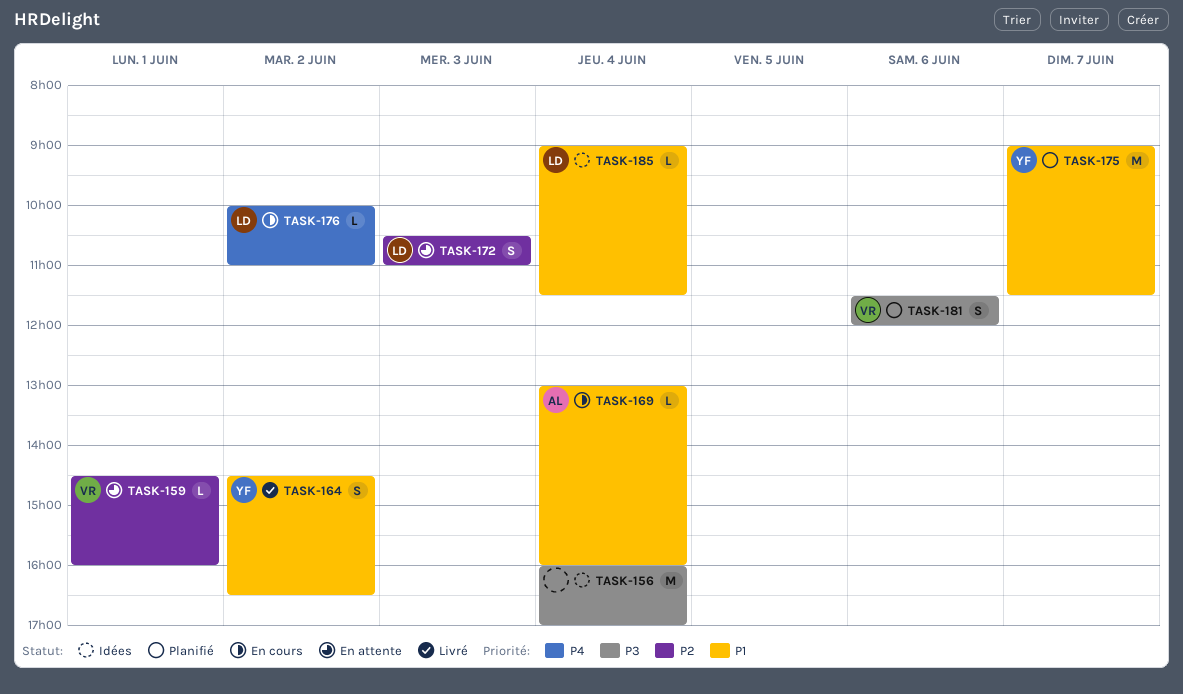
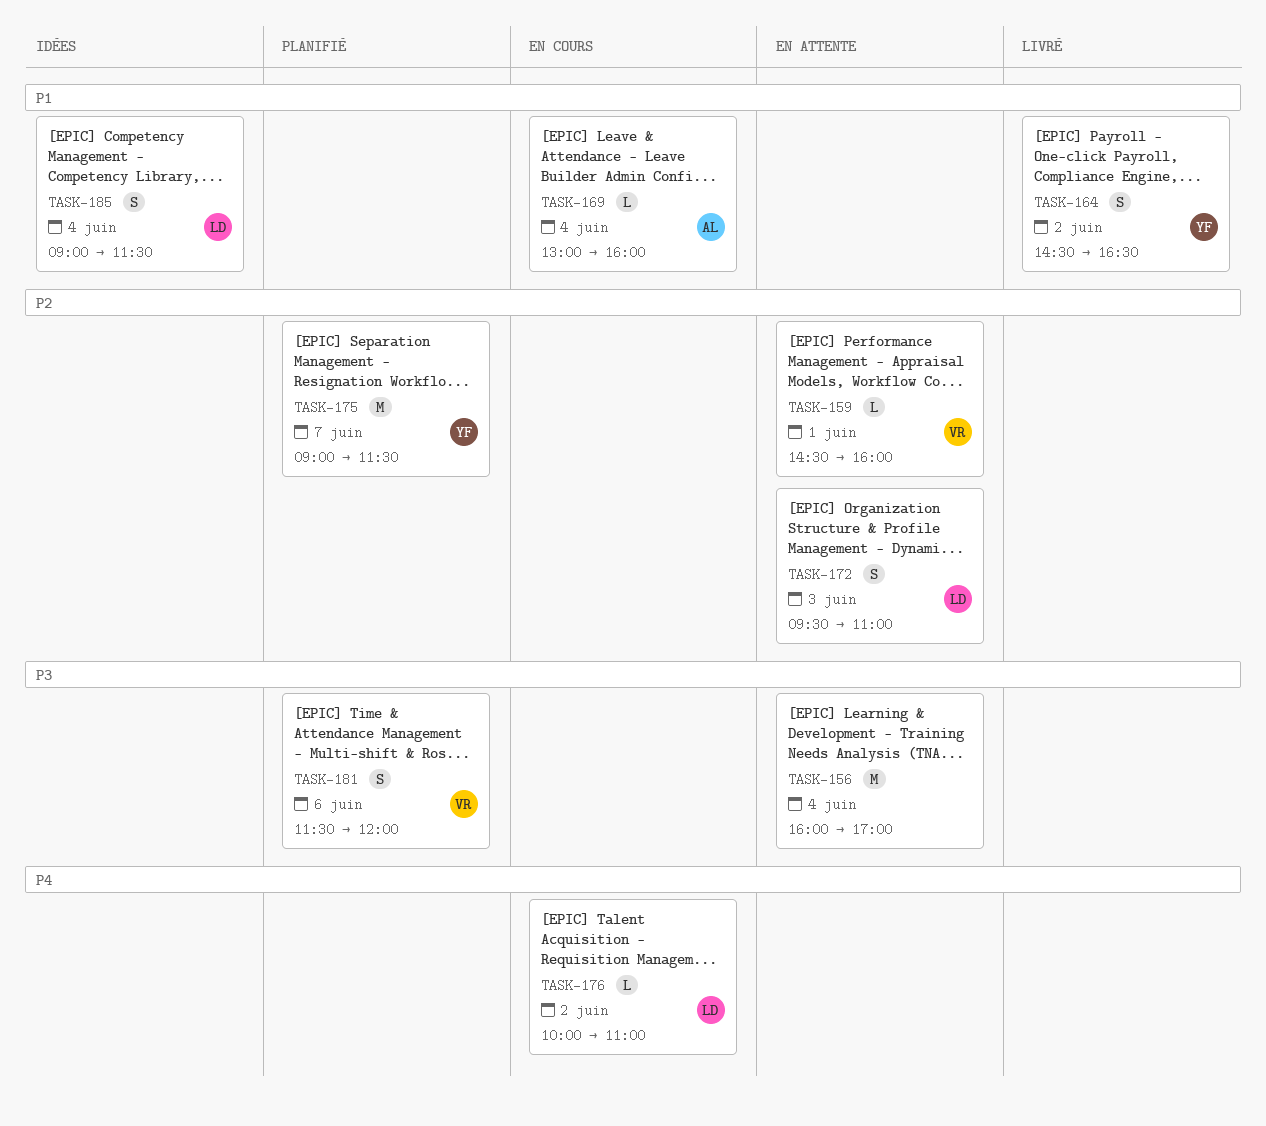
TASK-156, status: Idées -> En attente
TASK-172, begins: 10:30 -> 09:30
TASK-175, priority: P1 -> P2
TASK-185, estimate: L -> S

